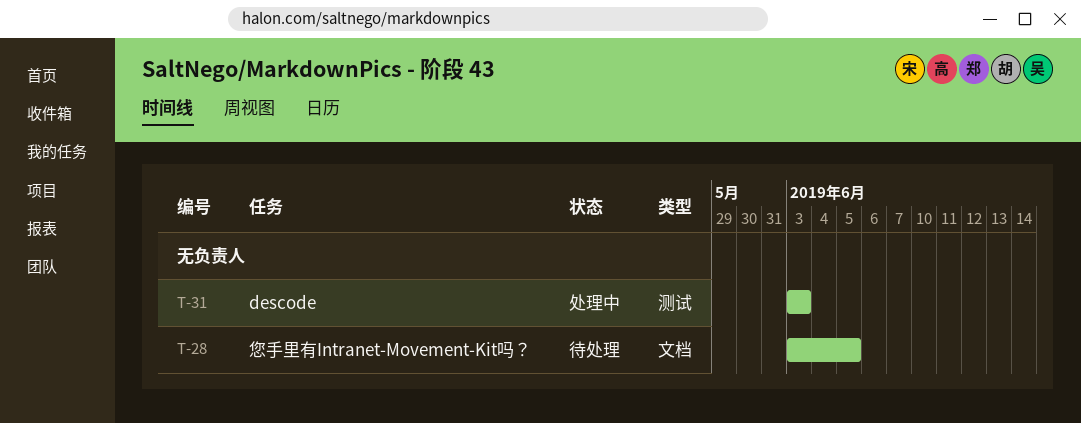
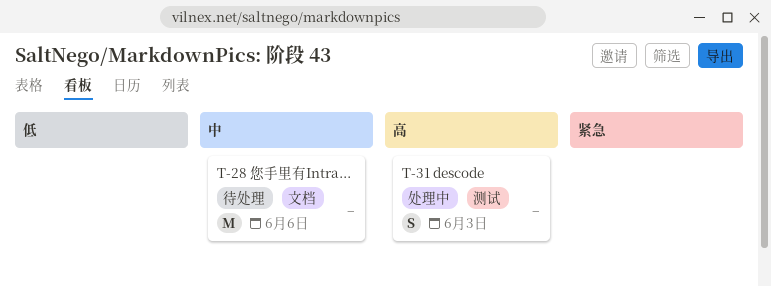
T-28, due: Jun 5 -> Jun 6

